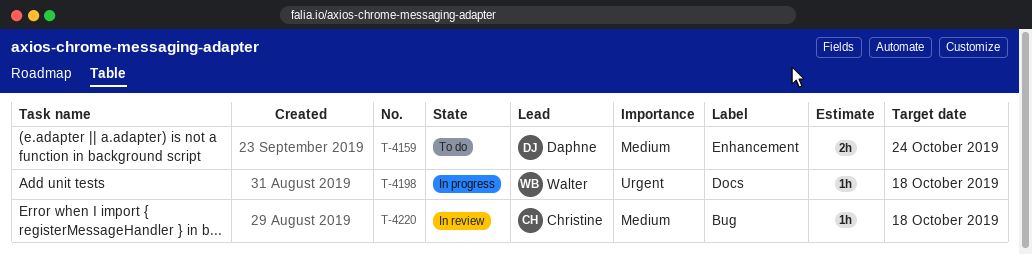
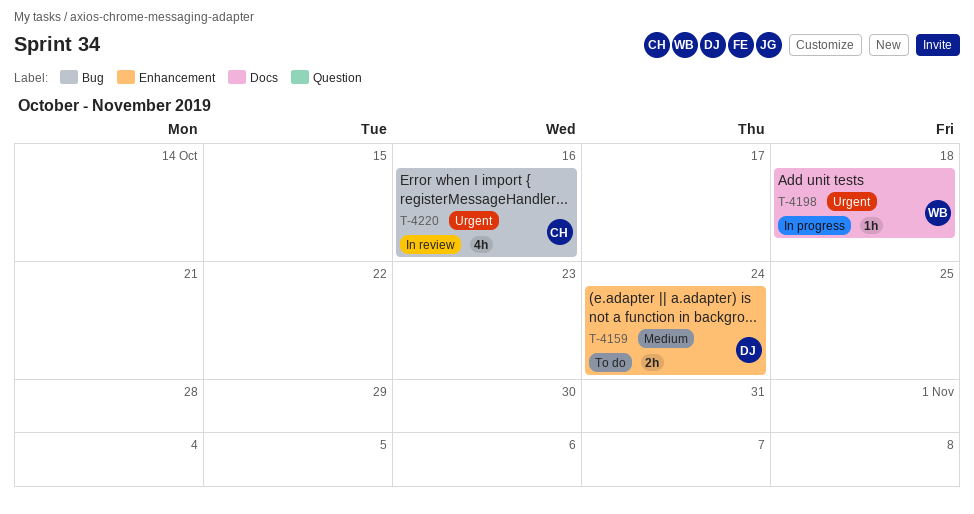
T-4220, priority: Medium -> Urgent
T-4220, estimate: 1h -> 4h
T-4220, due: Oct 18 -> Oct 16

